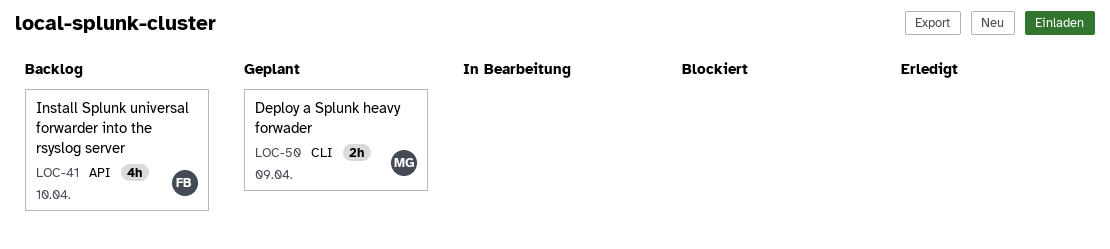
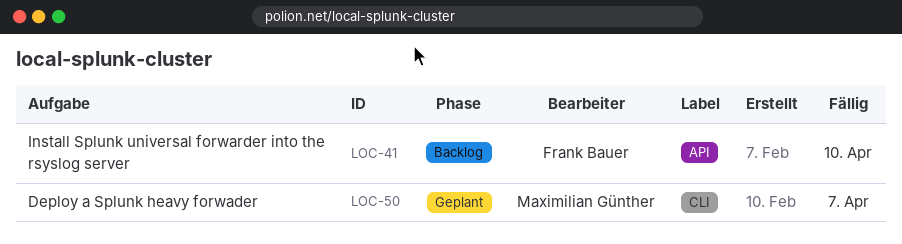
LOC-50, due: Apr 9 -> Apr 7

